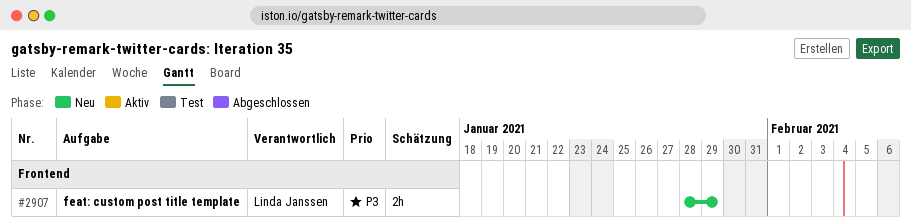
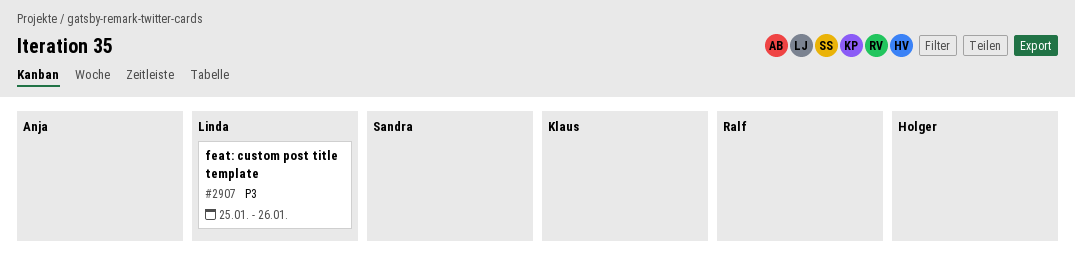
#2907, start: Jan 28 -> Jan 25
#2907, due: Jan 29 -> Jan 26

